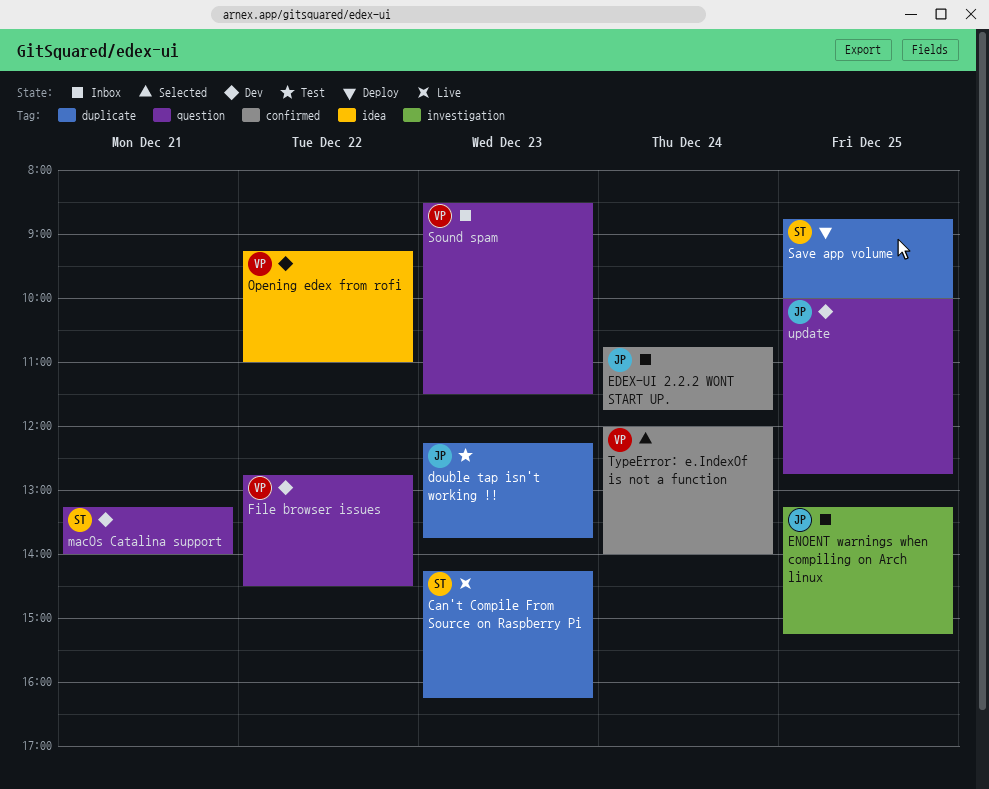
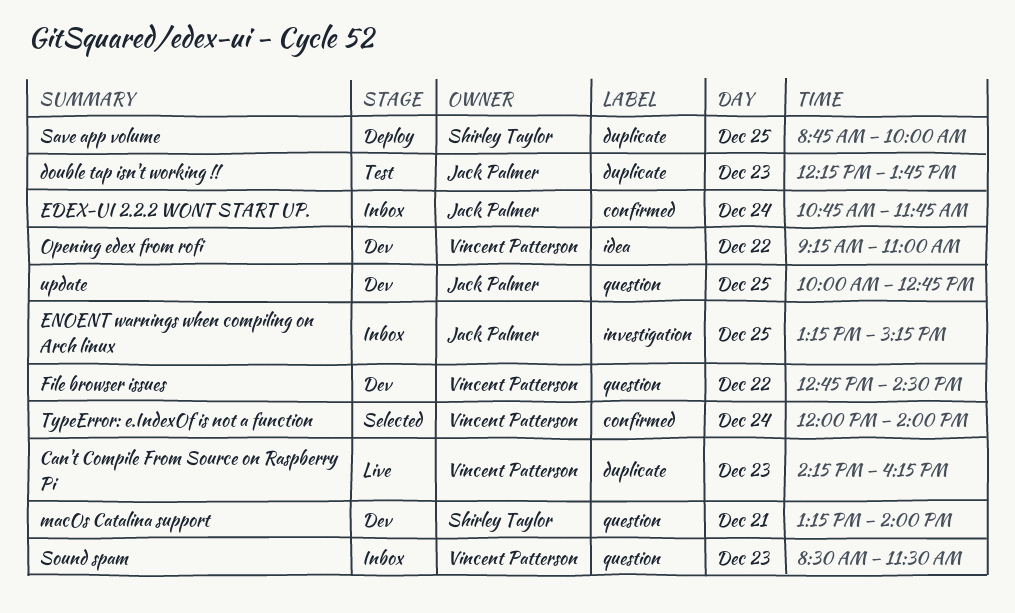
Can't Compile From Source on Raspberry Pi, owner: Shirley Taylor -> Vincent Patterson

